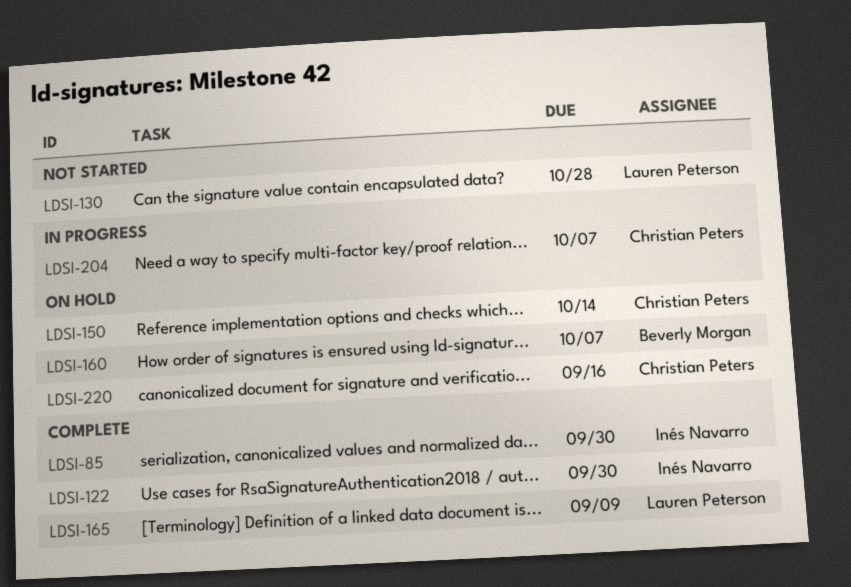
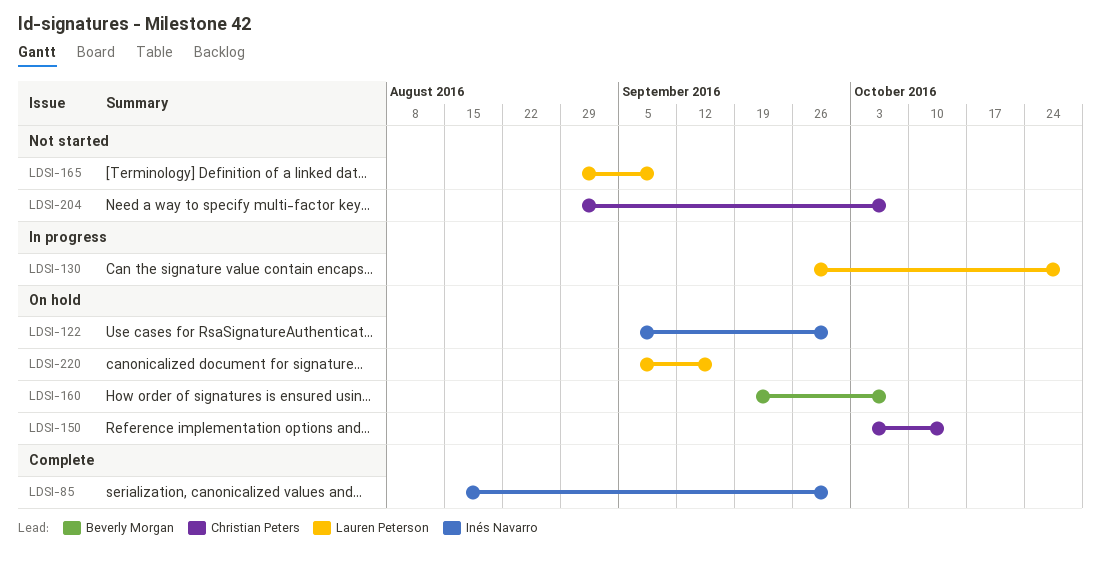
LDSI-122, status: Complete -> On hold
LDSI-130, status: Not started -> In progress
LDSI-165, status: Complete -> Not started
LDSI-204, status: In progress -> Not started
LDSI-220, owner: Christian Peters -> Lauren Peterson

